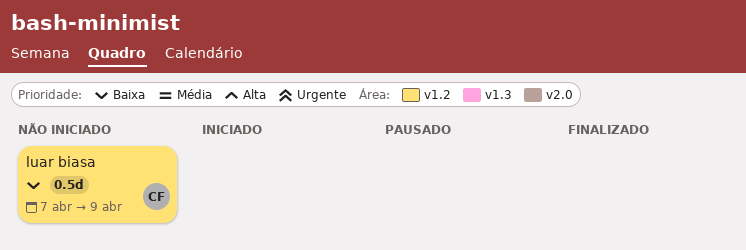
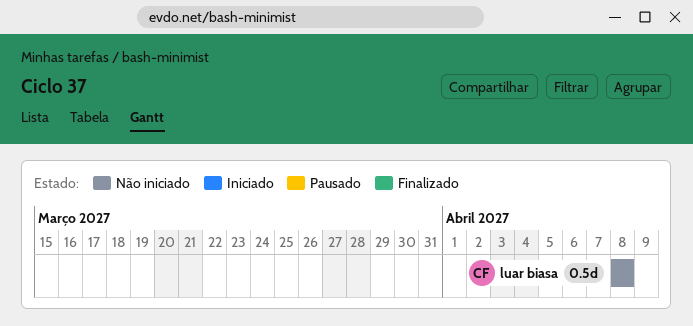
luar biasa, start: Apr 7 -> Apr 8
luar biasa, due: Apr 9 -> Apr 8

